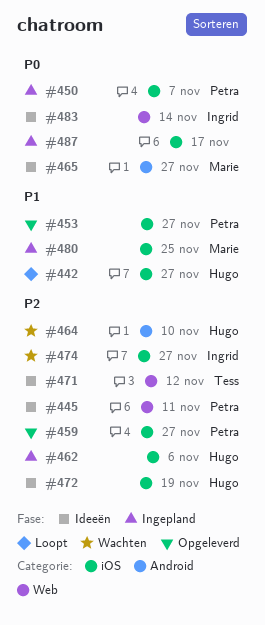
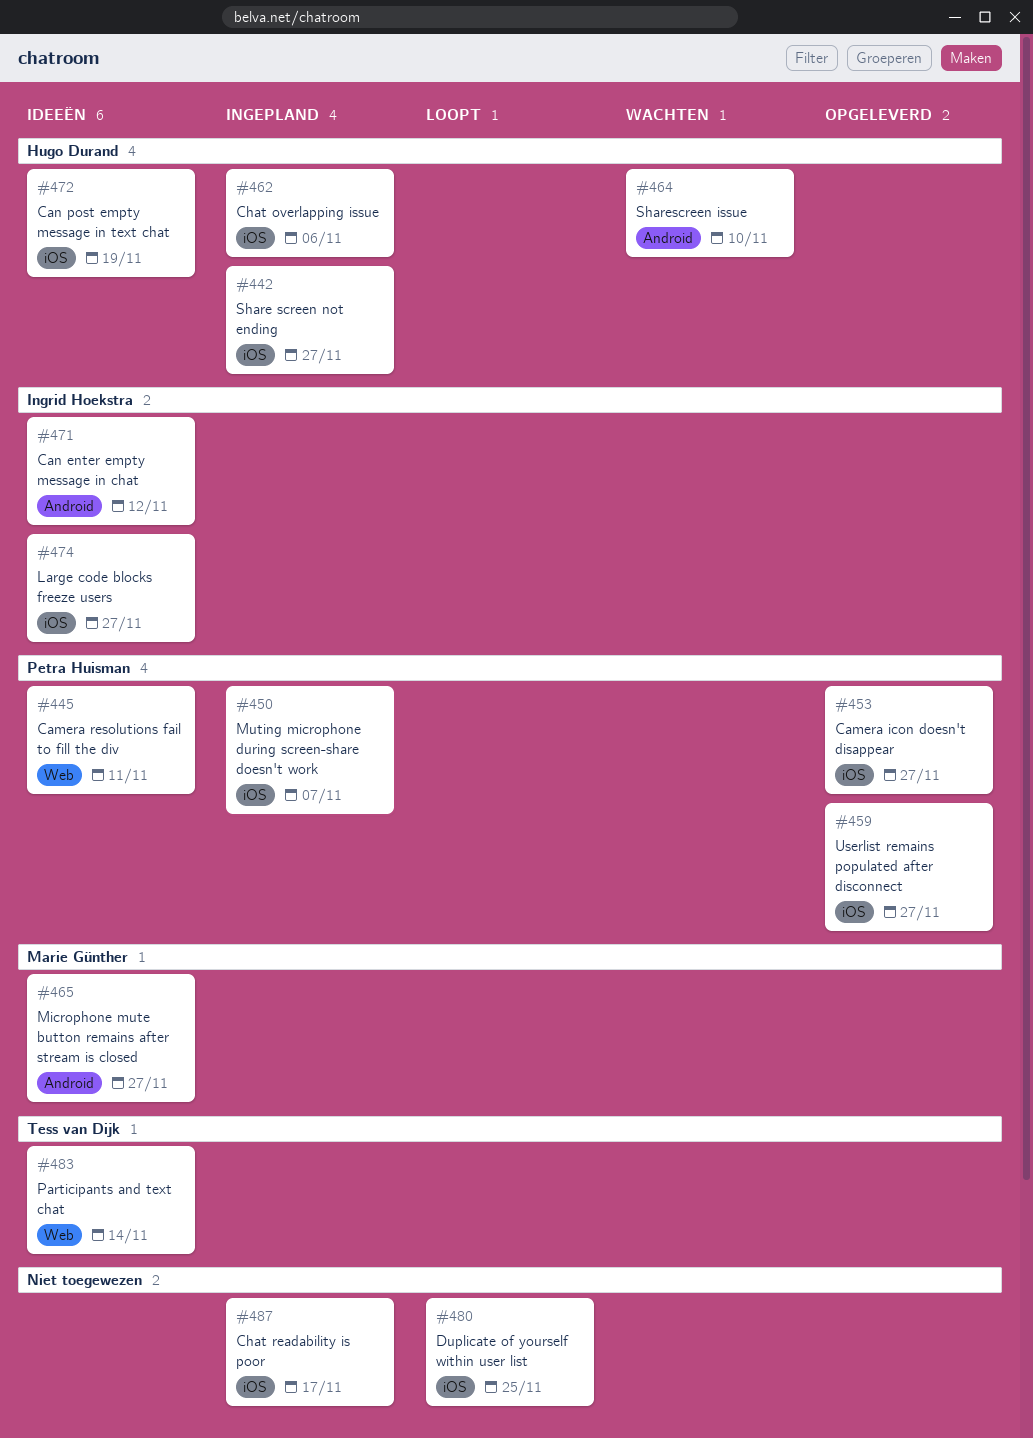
#442, status: Loopt -> Ingepland
#471, owner: Tess van Dijk -> Ingrid Hoekstra
#471, label: Web -> Android
#474, status: Wachten -> Ideeën
#480, status: Ingepland -> Loopt
#480, owner: Marie Günther -> none
#483, owner: Ingrid Hoekstra -> Tess van Dijk

